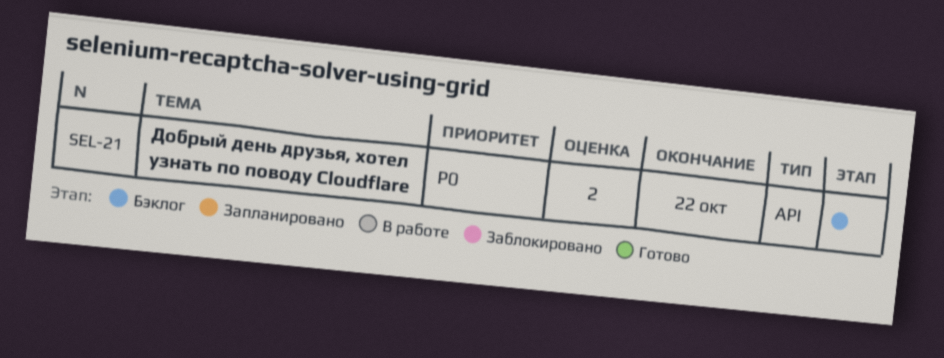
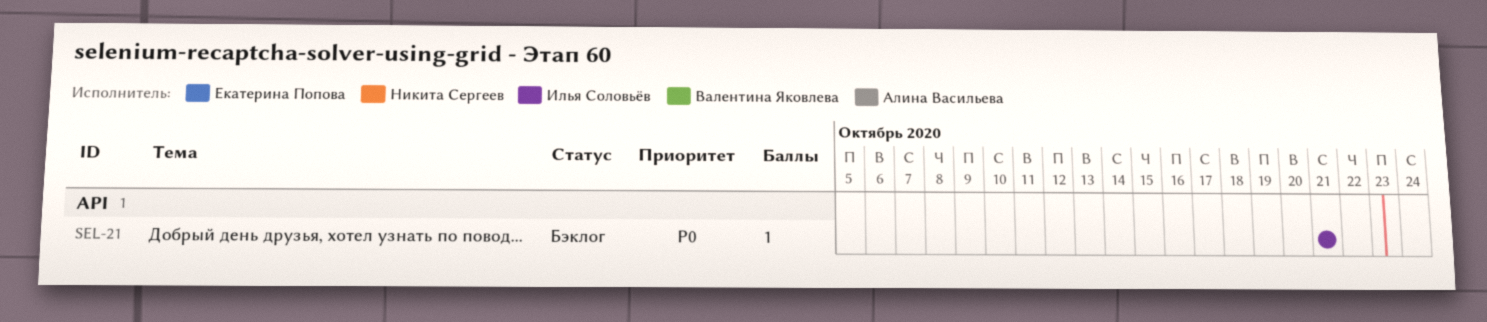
SEL-21, estimate: 2 -> 1
SEL-21, due: Oct 22 -> Oct 21

